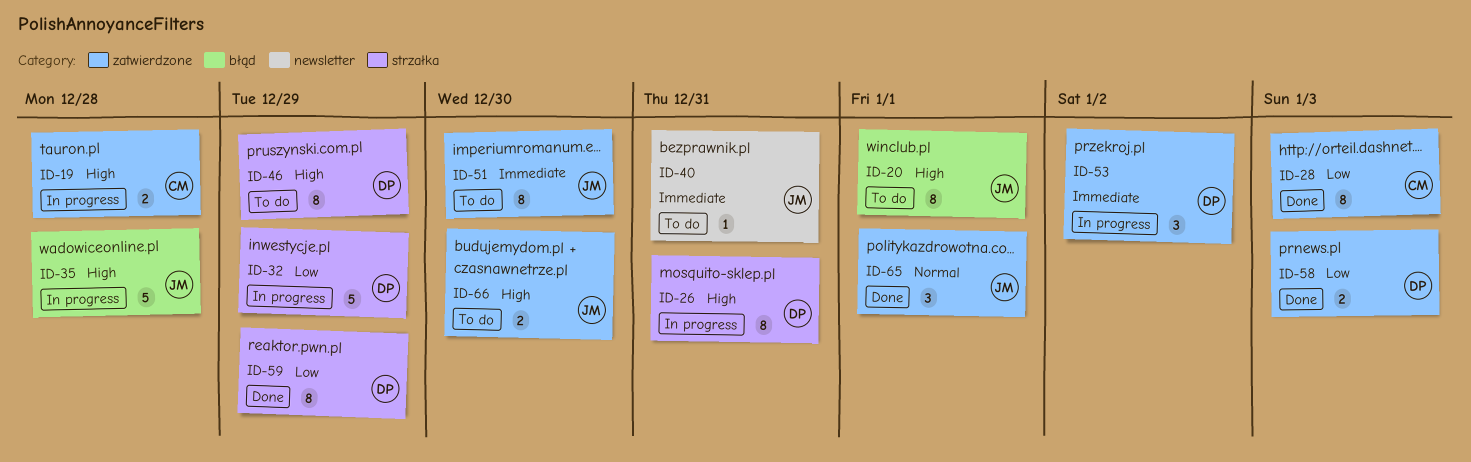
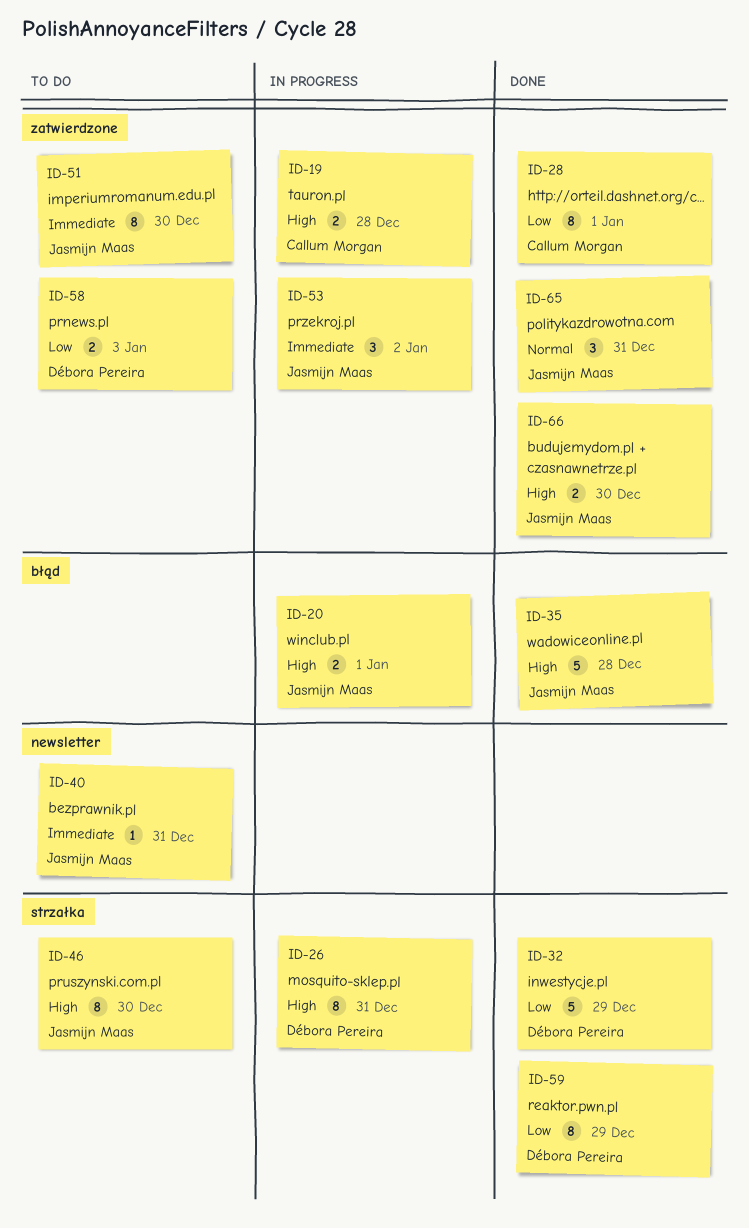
ID-20, status: To do -> In progress
ID-20, estimate: 8 -> 2
ID-28, due: Jan 3 -> Jan 1
ID-32, status: In progress -> Done
ID-35, status: In progress -> Done
ID-46, owner: Débora Pereira -> Jasmijn Maas
ID-46, due: Dec 29 -> Dec 30
ID-53, owner: Débora Pereira -> Jasmijn Maas
ID-58, status: Done -> To do
ID-65, due: Jan 1 -> Dec 31
ID-66, status: To do -> Done

